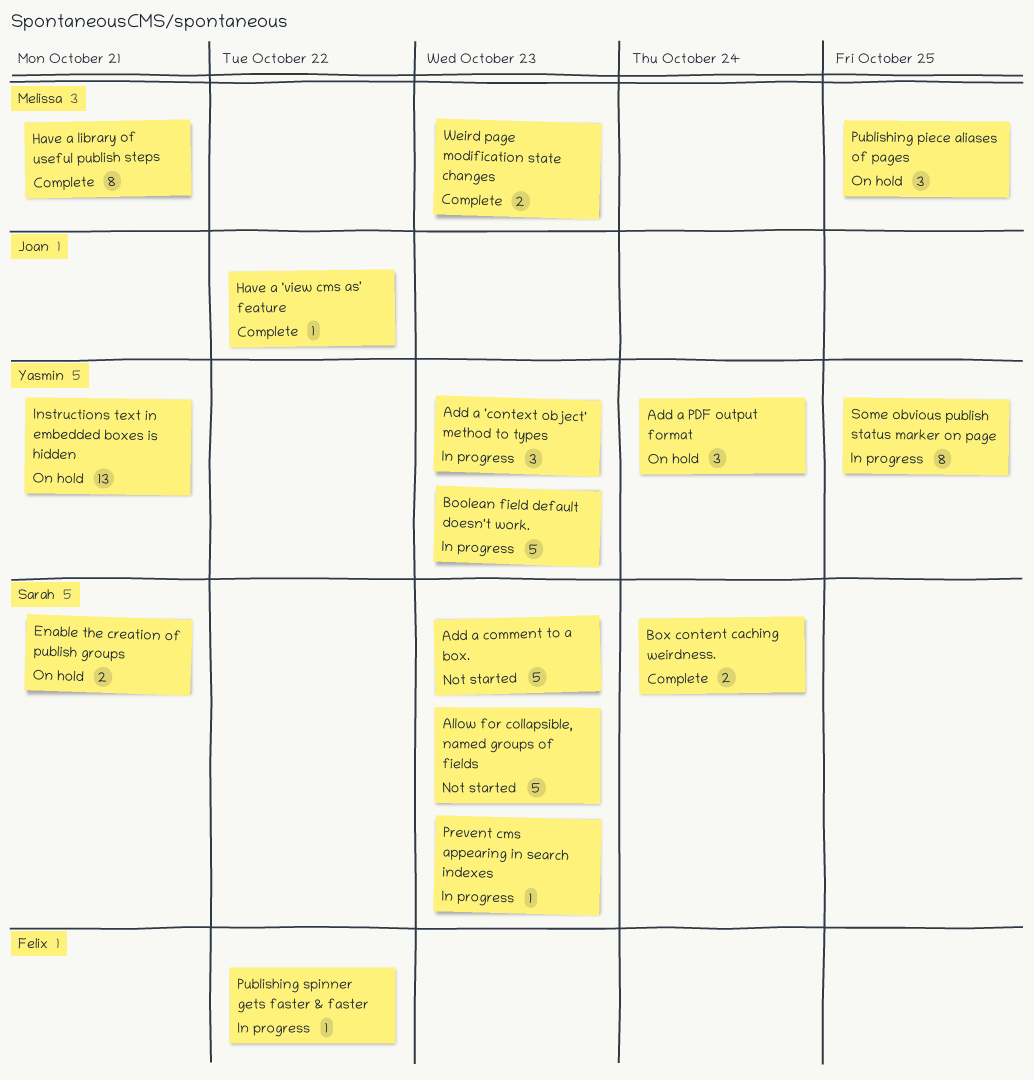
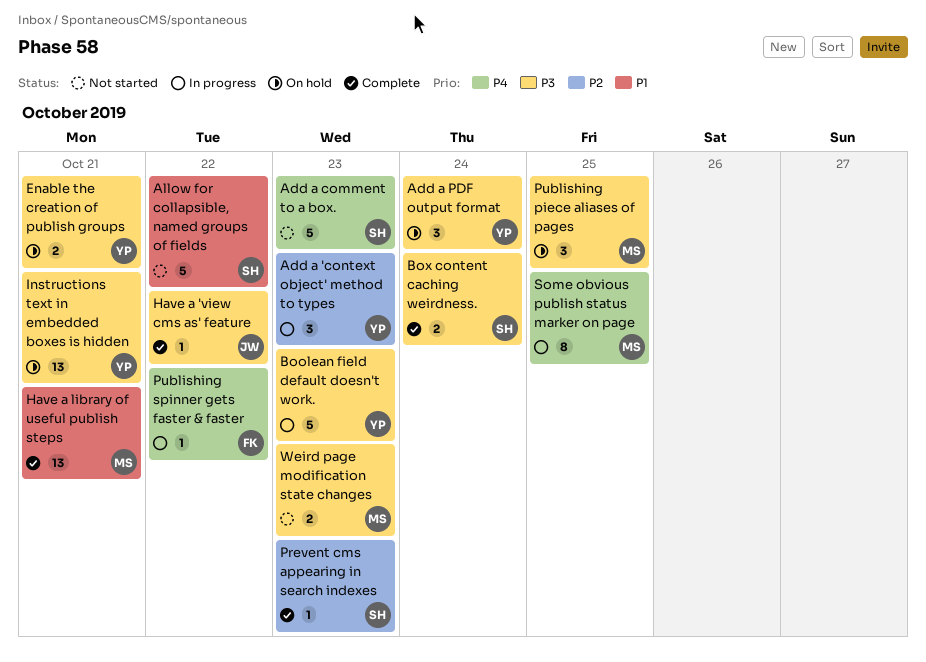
Allow for collapsible, named groups of fields, due: Oct 23 -> Oct 22
Enable the creation of publish groups, owner: Sarah -> Yasmin
Have a library of useful publish steps, estimate: 8 -> 13
Prevent cms appearing in search indexes, status: In progress -> Complete
Some obvious publish status marker on page, owner: Yasmin -> Melissa
Weird page modification state changes, status: Complete -> Not started

